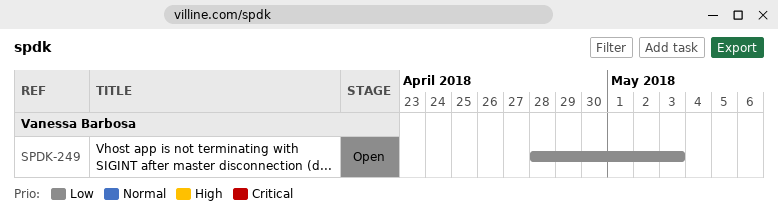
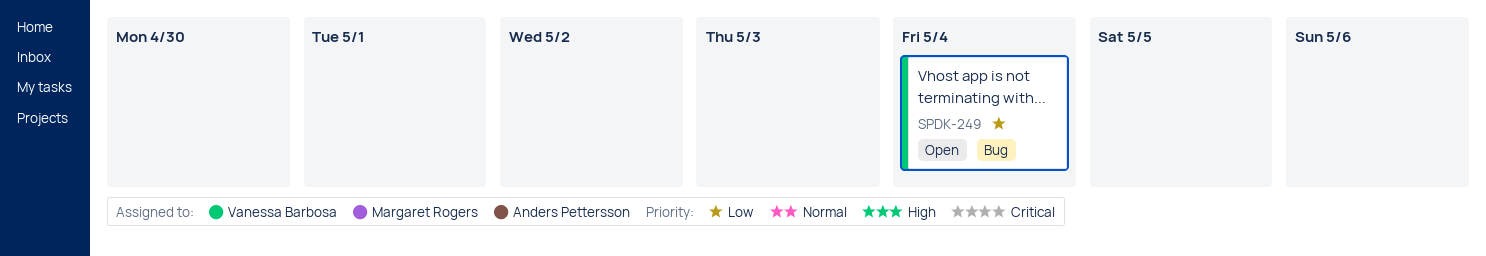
SPDK-249, due: May 3 -> May 4

